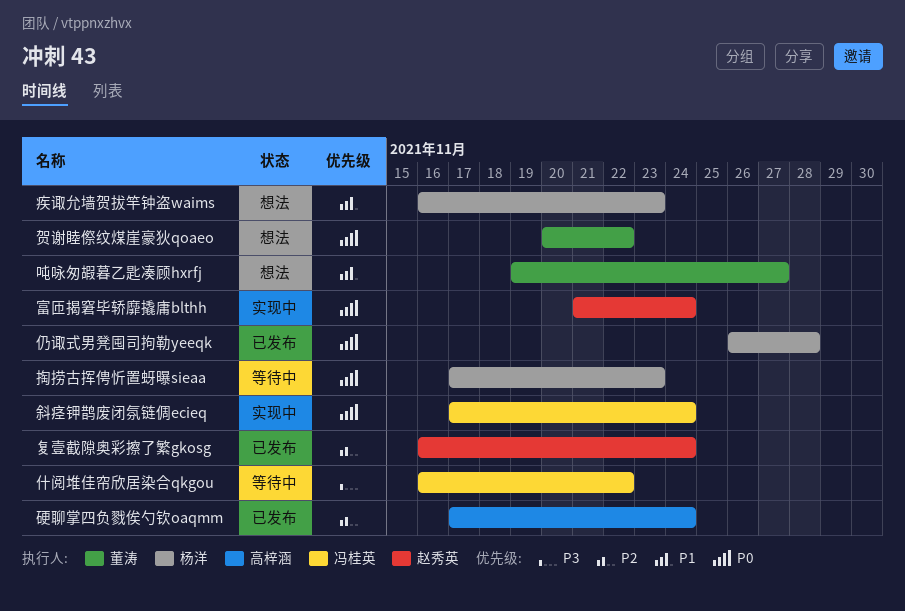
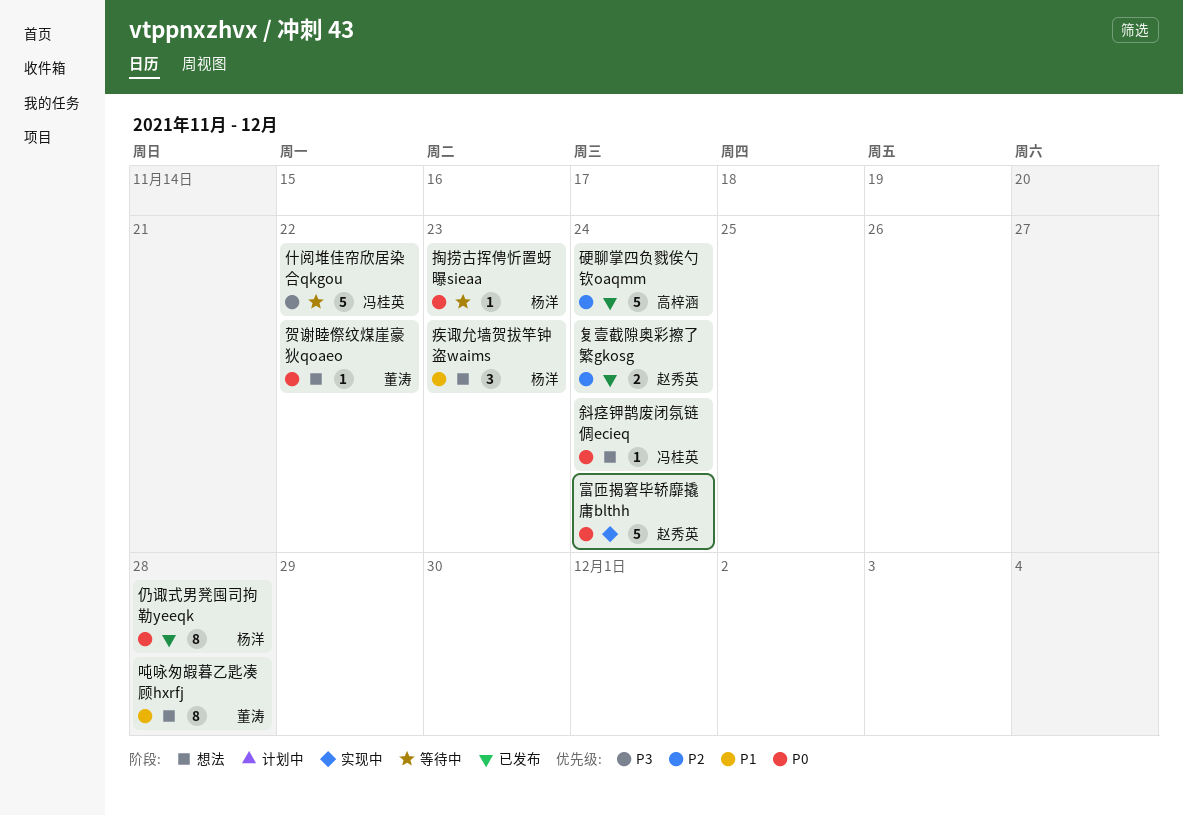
吨咏匆嘏暮乙匙凑顾hxrfj, due: Nov 27 -> Nov 28
斜痉钾鹊废闭氛链倜ecieq, status: 实现中 -> 想法

